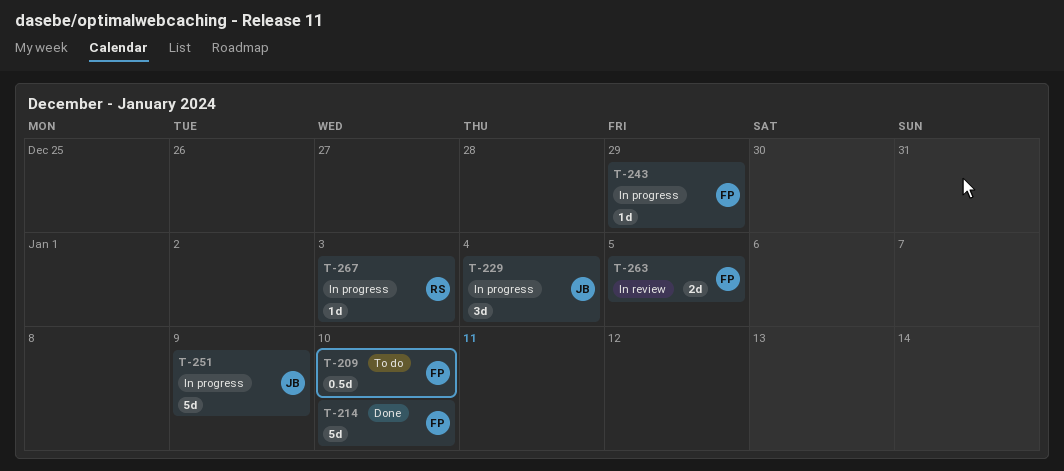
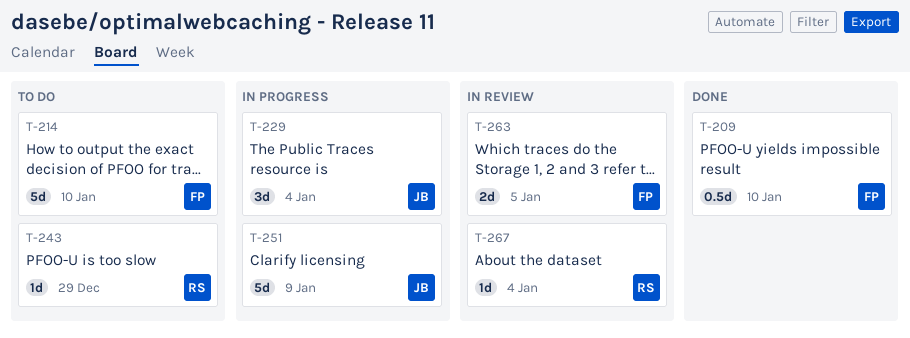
T-209, status: To do -> Done
T-214, status: Done -> To do
T-243, status: In progress -> To do
T-243, owner: FP -> RS
T-267, status: In progress -> In review
T-267, due: Jan 3 -> Jan 4

